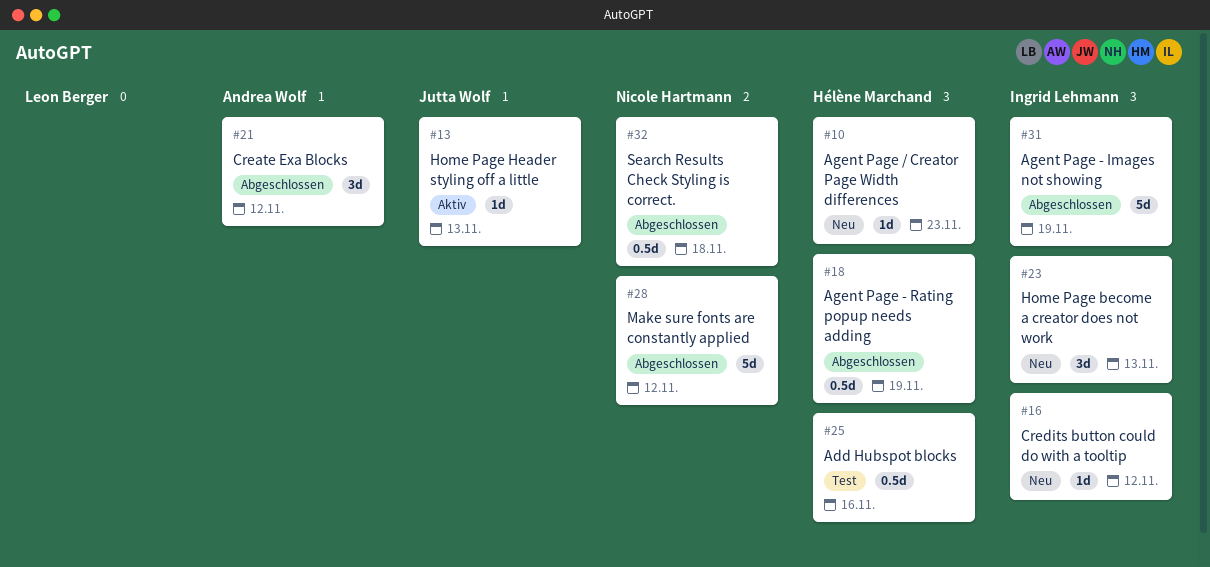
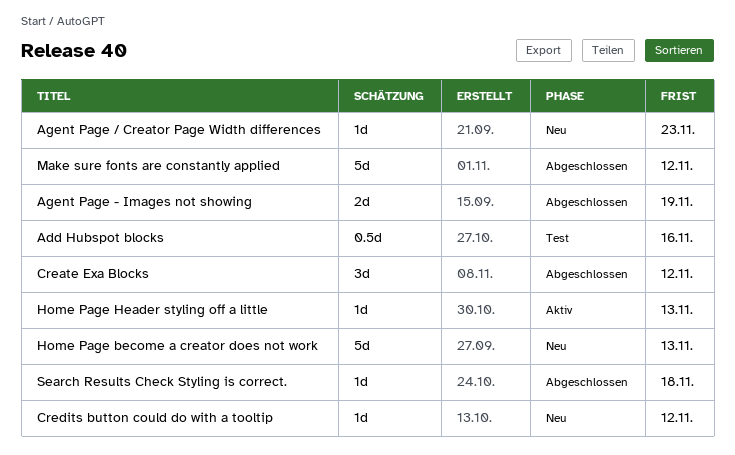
Agent Page - Images not showing, estimate: 5d -> 2d
Agent Page - Rating popup needs adding: present -> none
Home Page become a creator does not work, estimate: 3d -> 5d
Search Results Check Styling is correct., estimate: 0.5d -> 1d

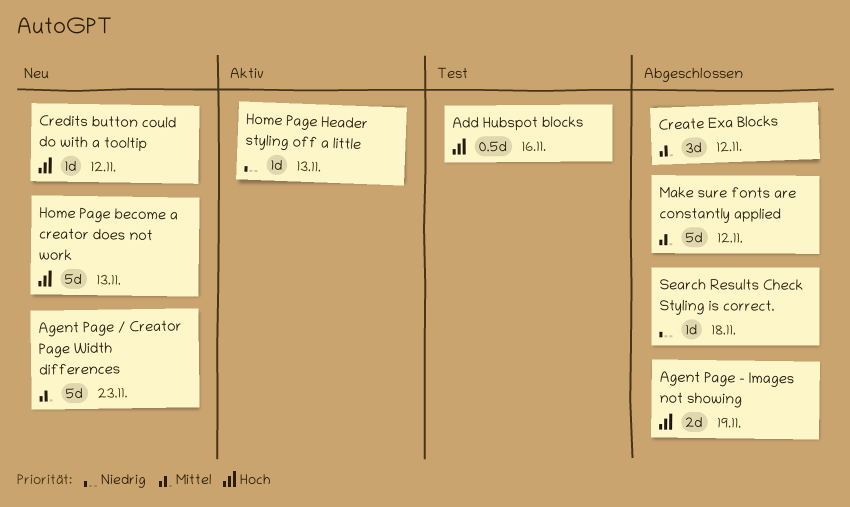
Agent Page / Creator Page Width differences, estimate: 1d -> 5d

